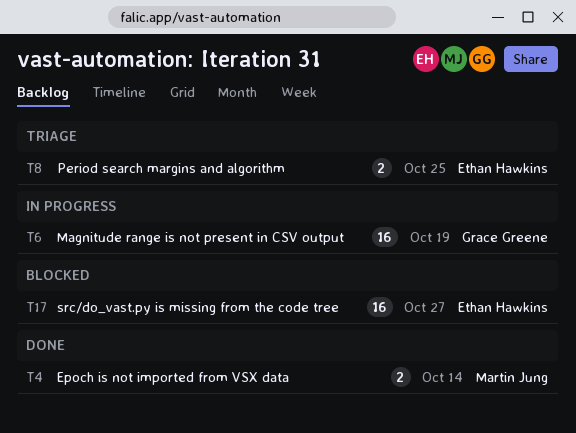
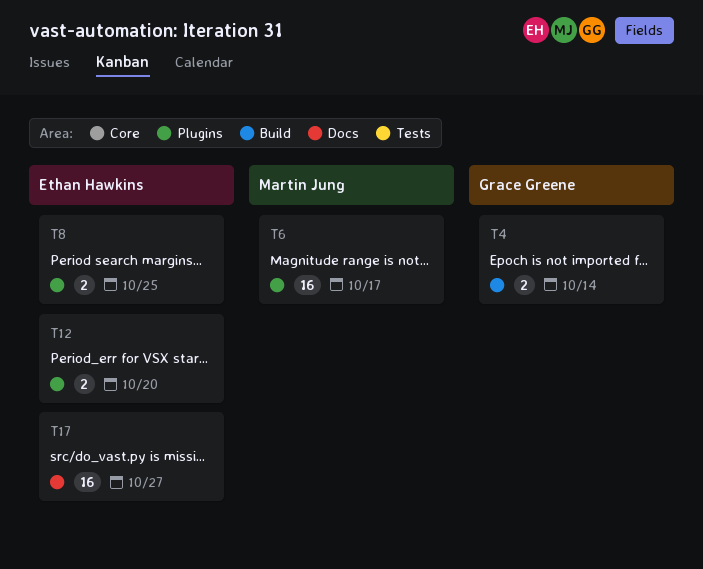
T4, owner: Martin Jung -> Grace Greene
T6, owner: Grace Greene -> Martin Jung
T6, due: Oct 19 -> Oct 17
T12: none -> present

